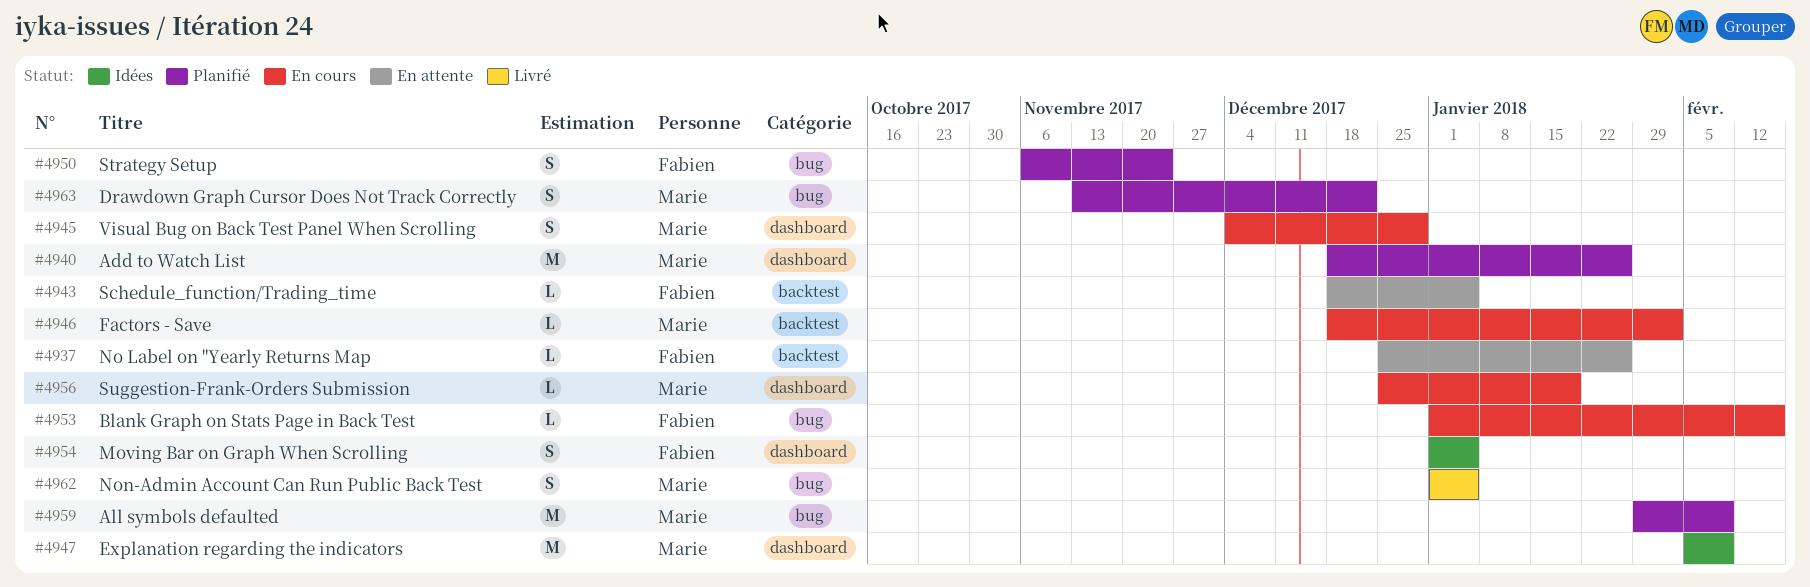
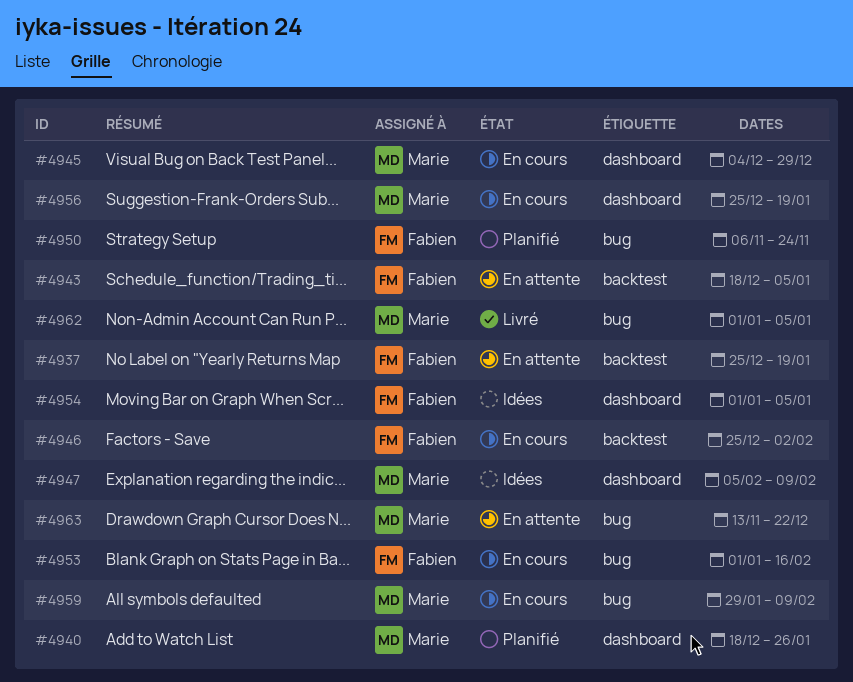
#4937, due: Jan 26 -> Jan 19
#4946, owner: Marie -> Fabien
#4946, start: Dec 18 -> Dec 25
#4959, status: Planifié -> En cours
#4963, status: Planifié -> En attente

